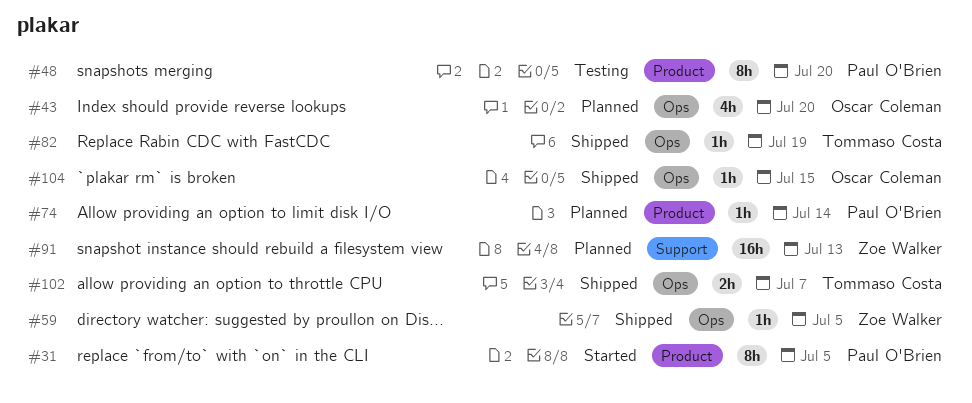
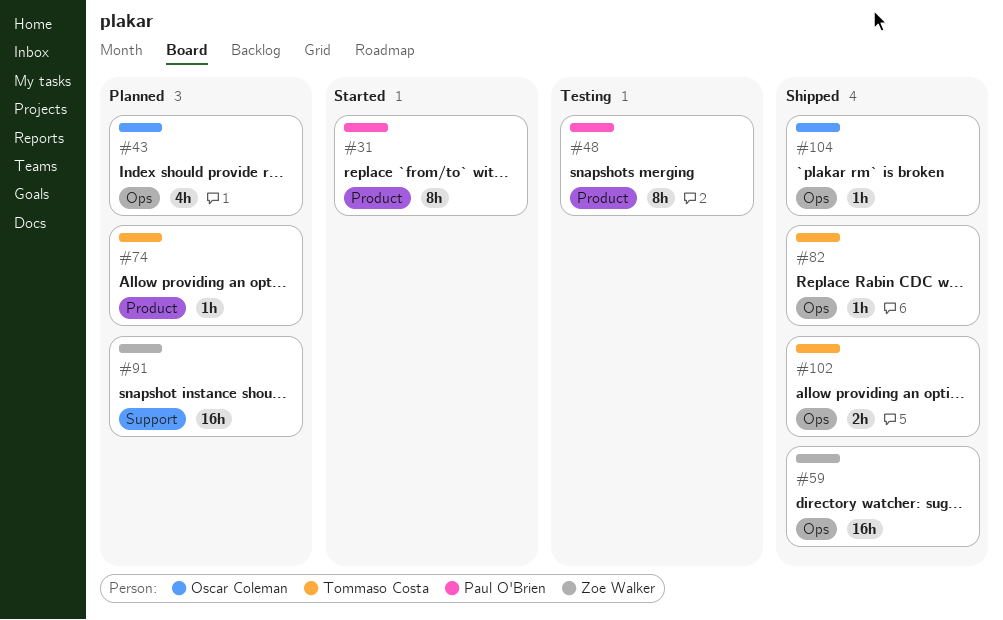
#59, estimate: 1h -> 16h
#74, owner: Paul O'Brien -> Tommaso Costa

